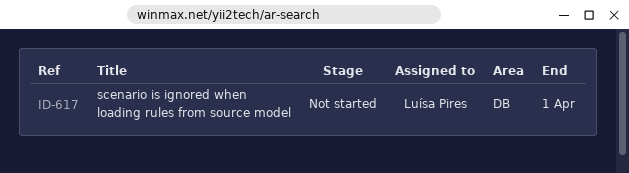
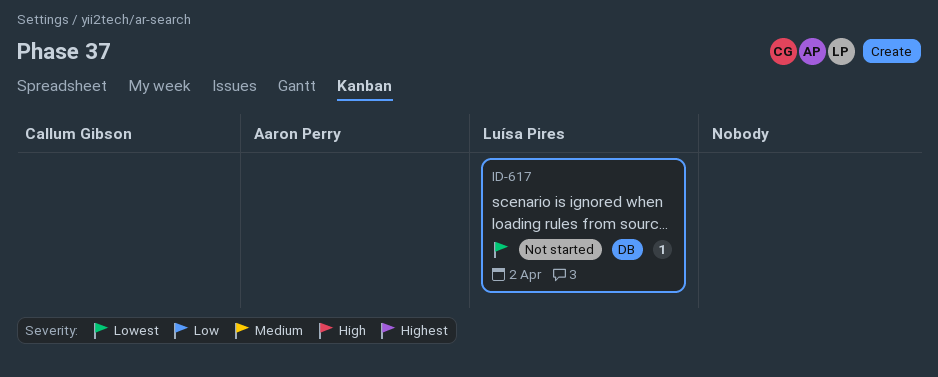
ID-617, due: Apr 1 -> Apr 2

